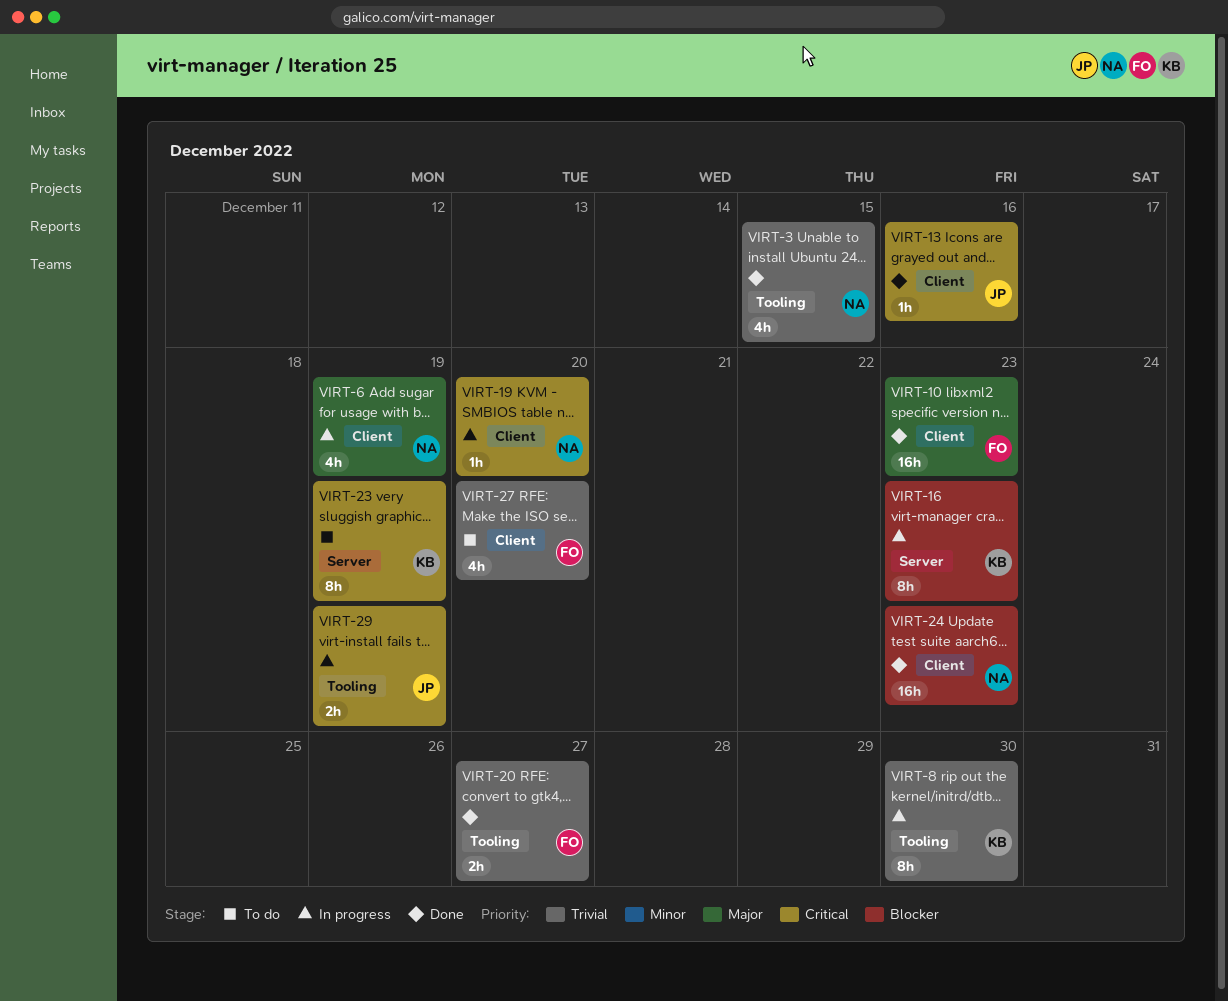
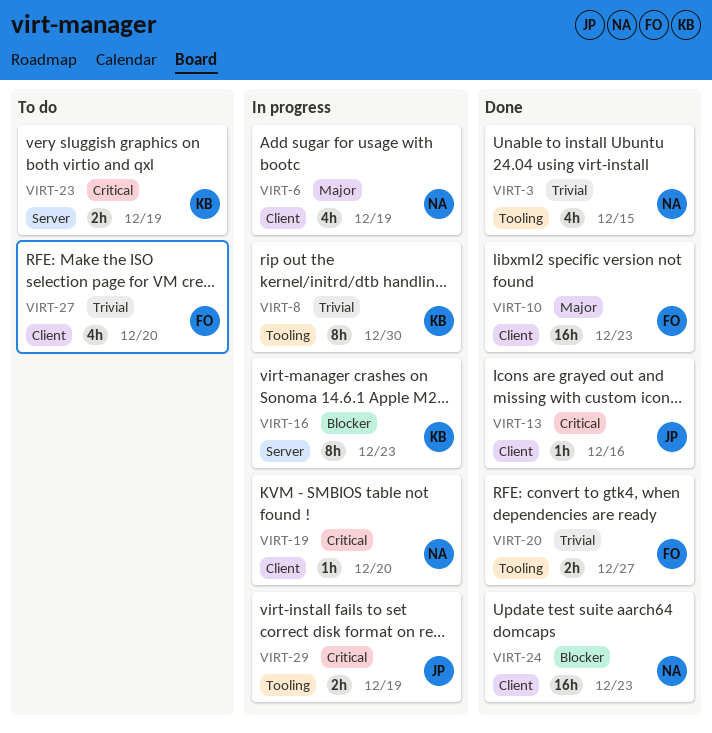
VIRT-23, estimate: 8h -> 2h

